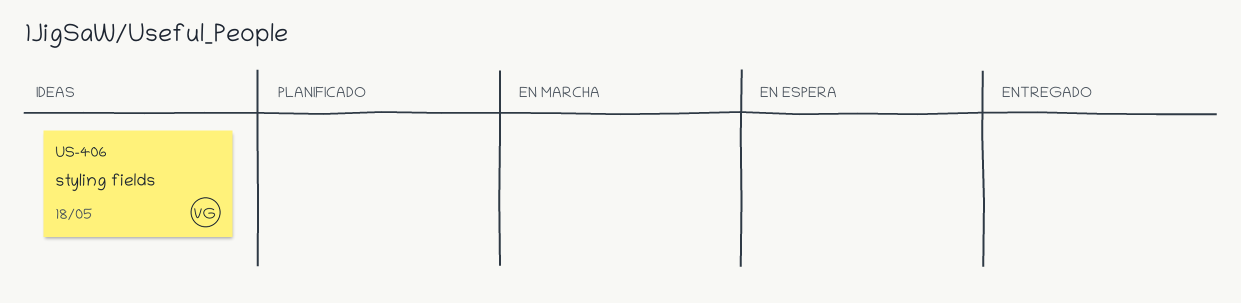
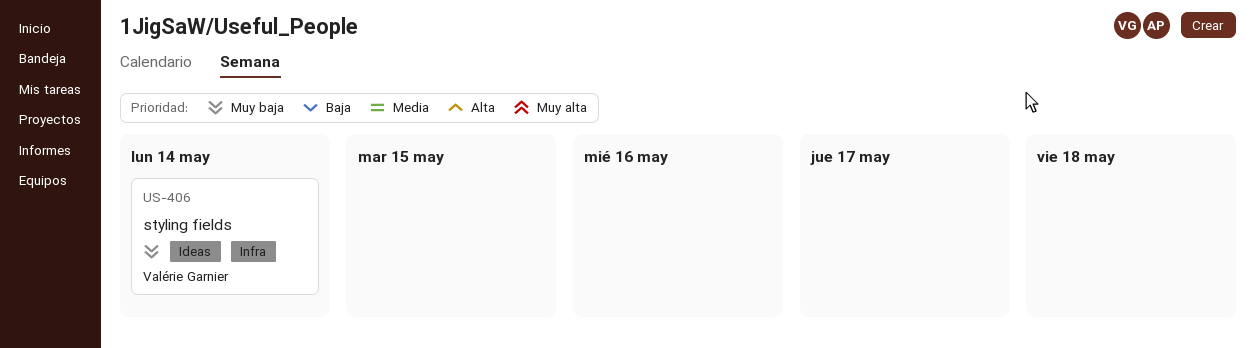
US-406, due: May 18 -> May 14

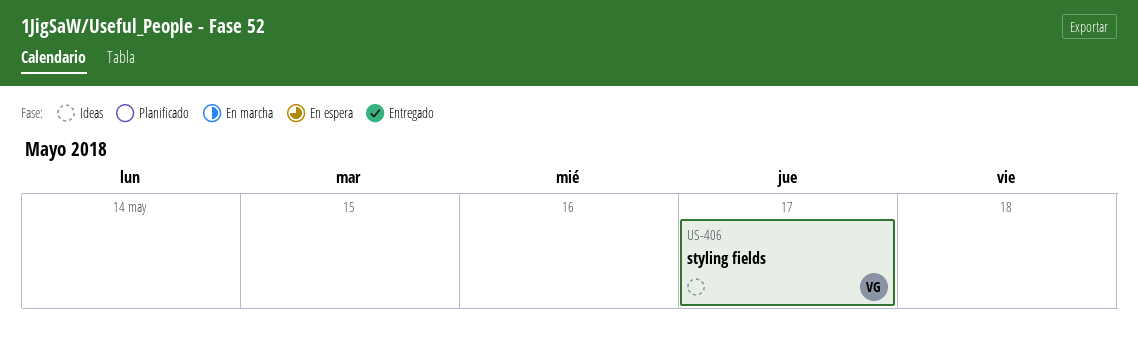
US-406, due: May 14 -> May 17

